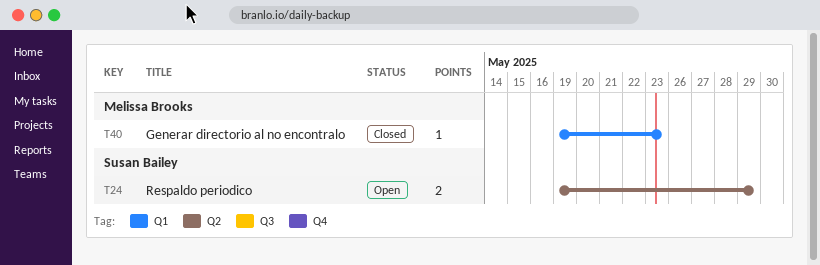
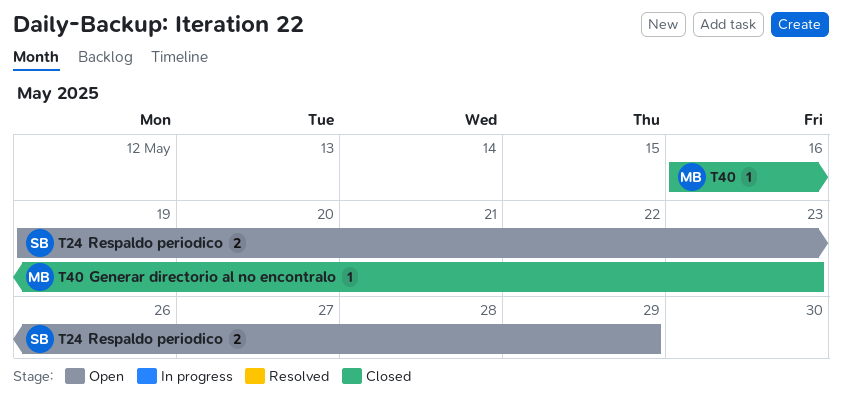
T40, start: May 19 -> May 16

